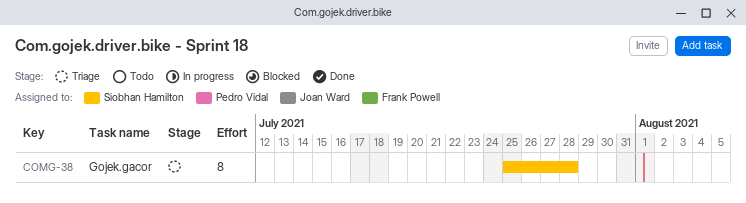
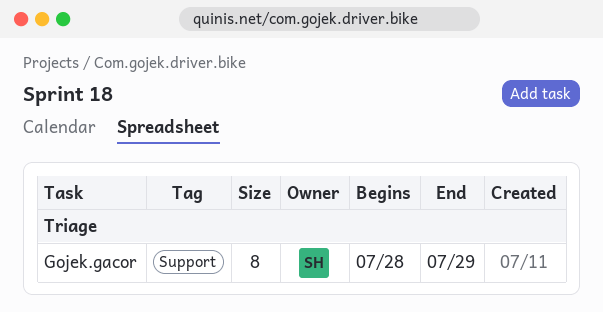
Gojek.gacor, start: Jul 25 -> Jul 28
Gojek.gacor, due: Jul 28 -> Jul 29

